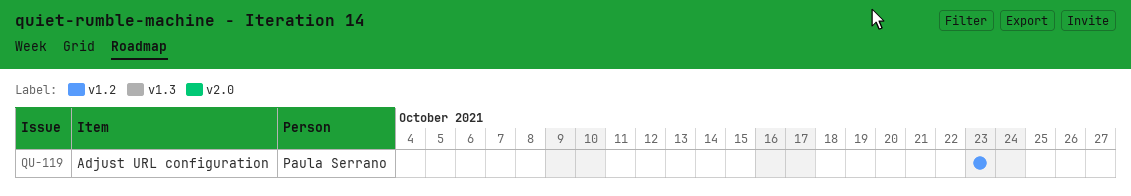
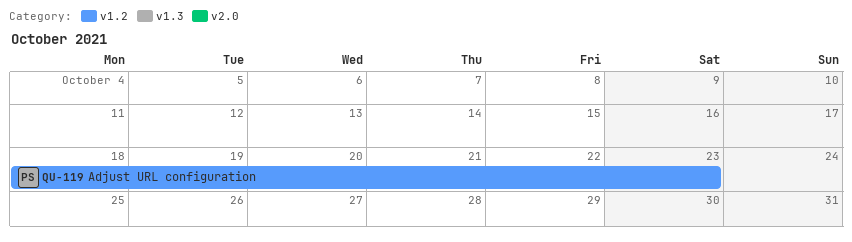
QU-119, start: Oct 23 -> Oct 18

